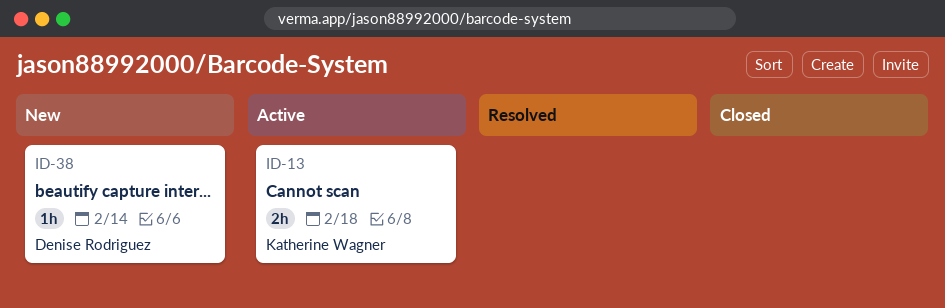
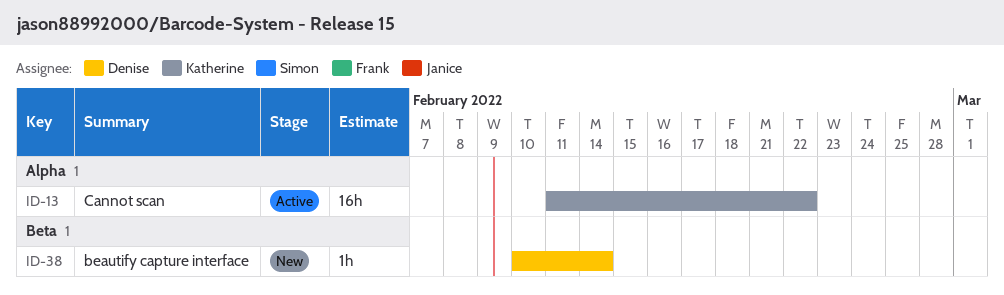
ID-13, estimate: 2h -> 16h
ID-13, due: Feb 18 -> Feb 22

